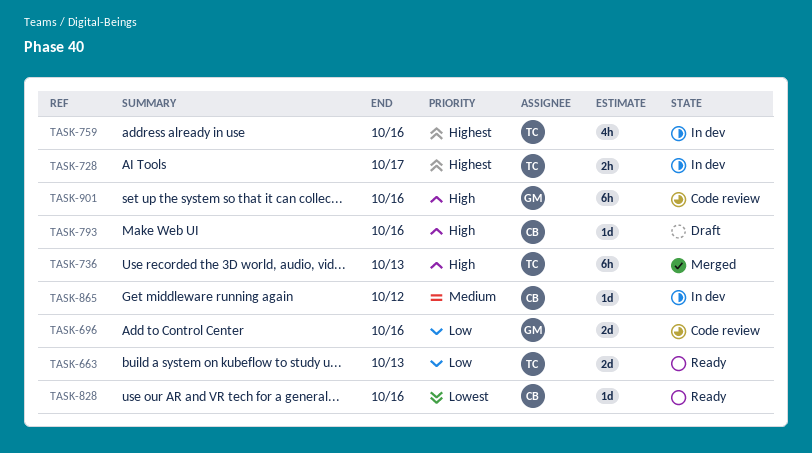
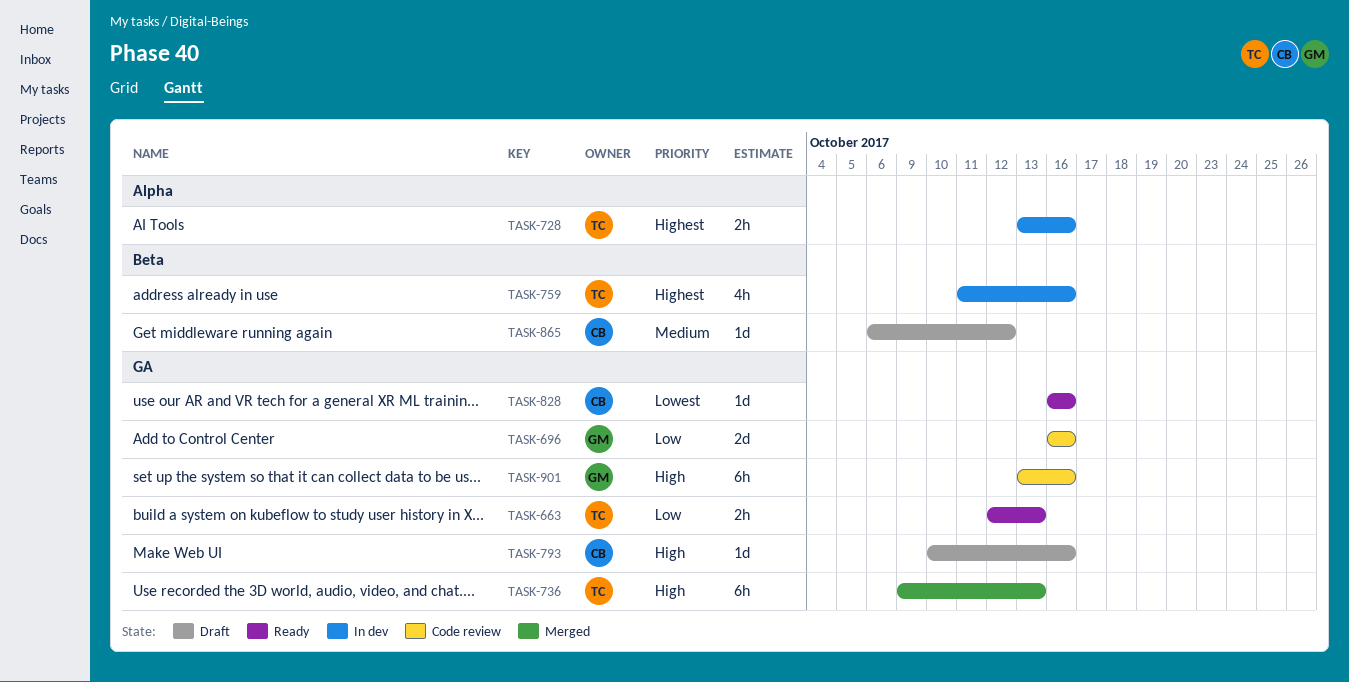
TASK-663, estimate: 2d -> 2h
TASK-728, due: Oct 17 -> Oct 16
TASK-865, status: In dev -> Draft

